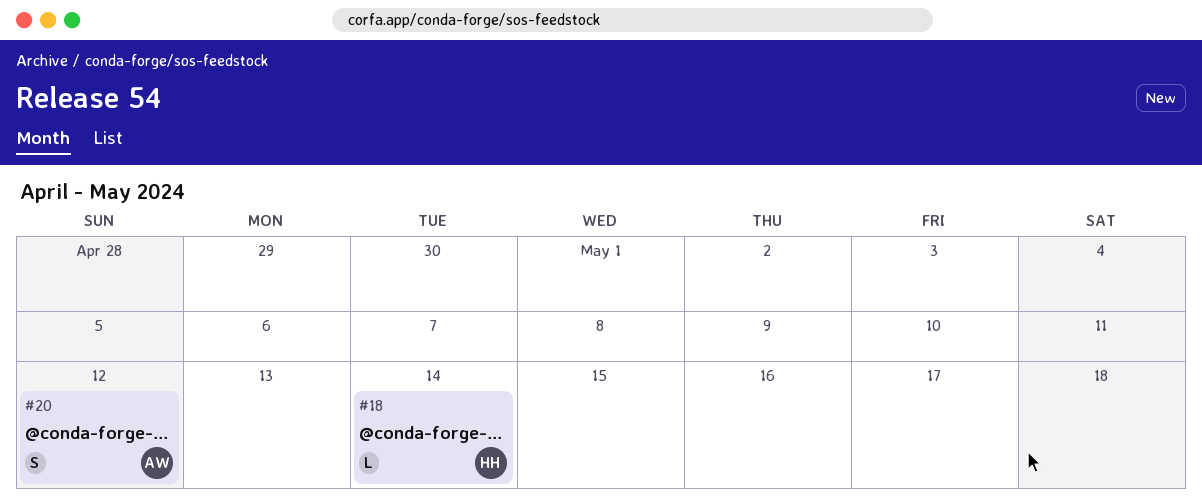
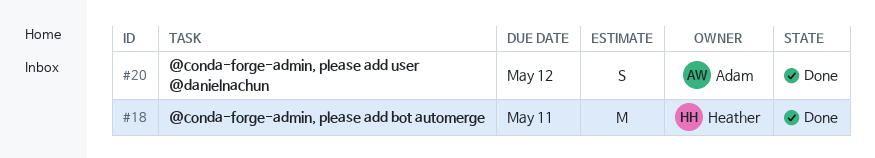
#18, estimate: L -> M
#18, due: May 14 -> May 11

